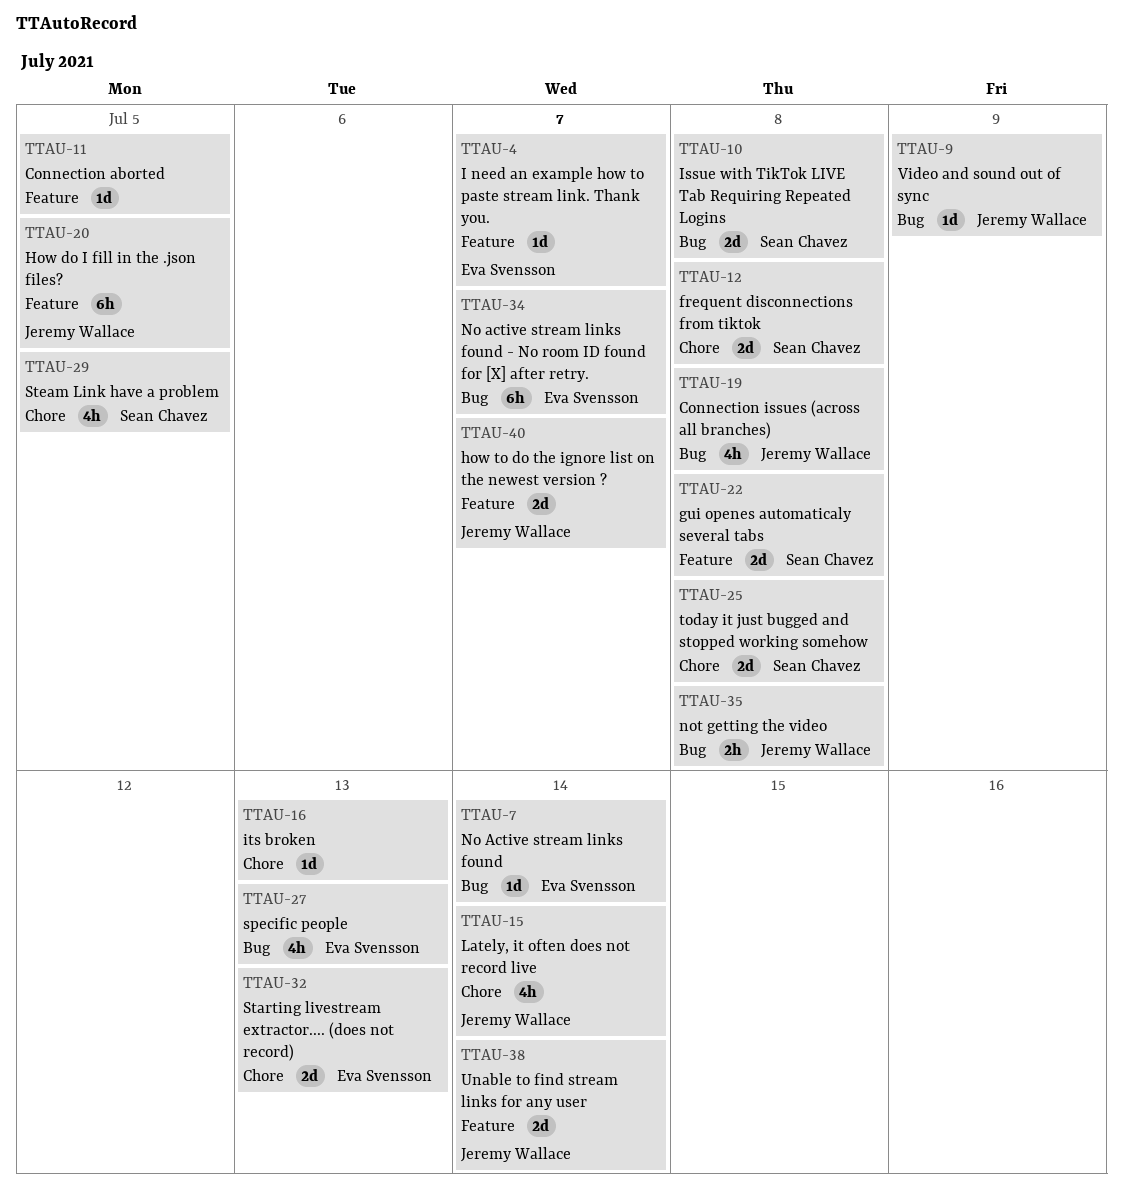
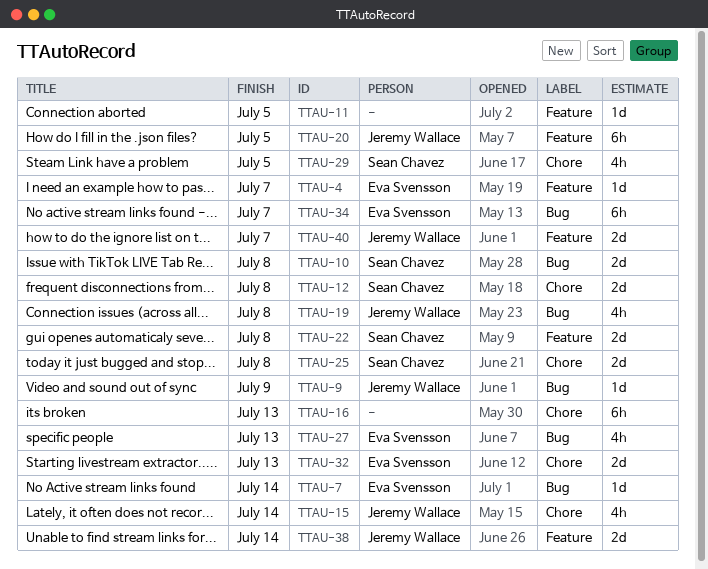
TTAU-16, estimate: 1d -> 6h
TTAU-35: present -> none

